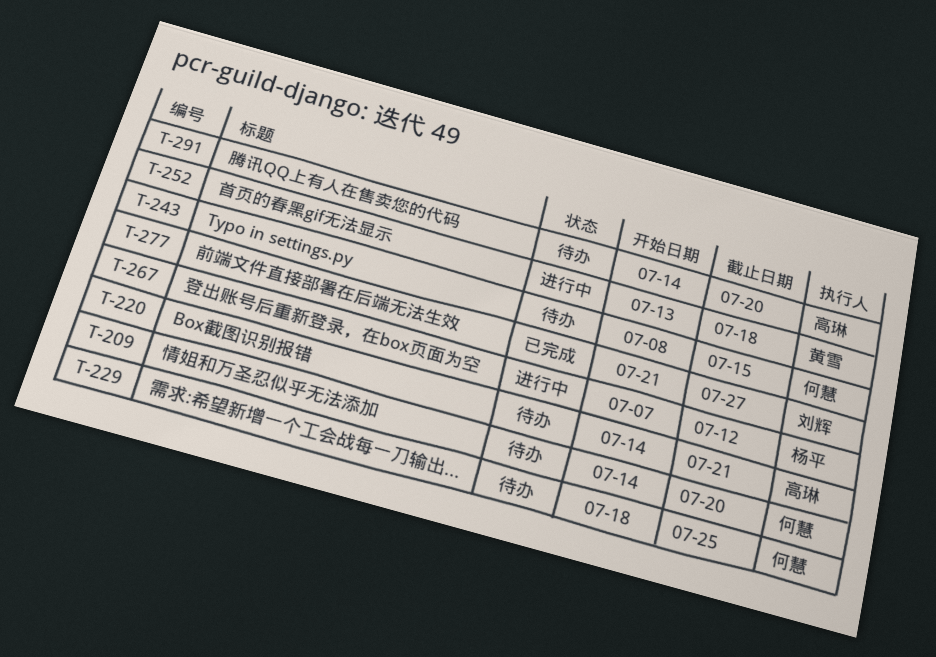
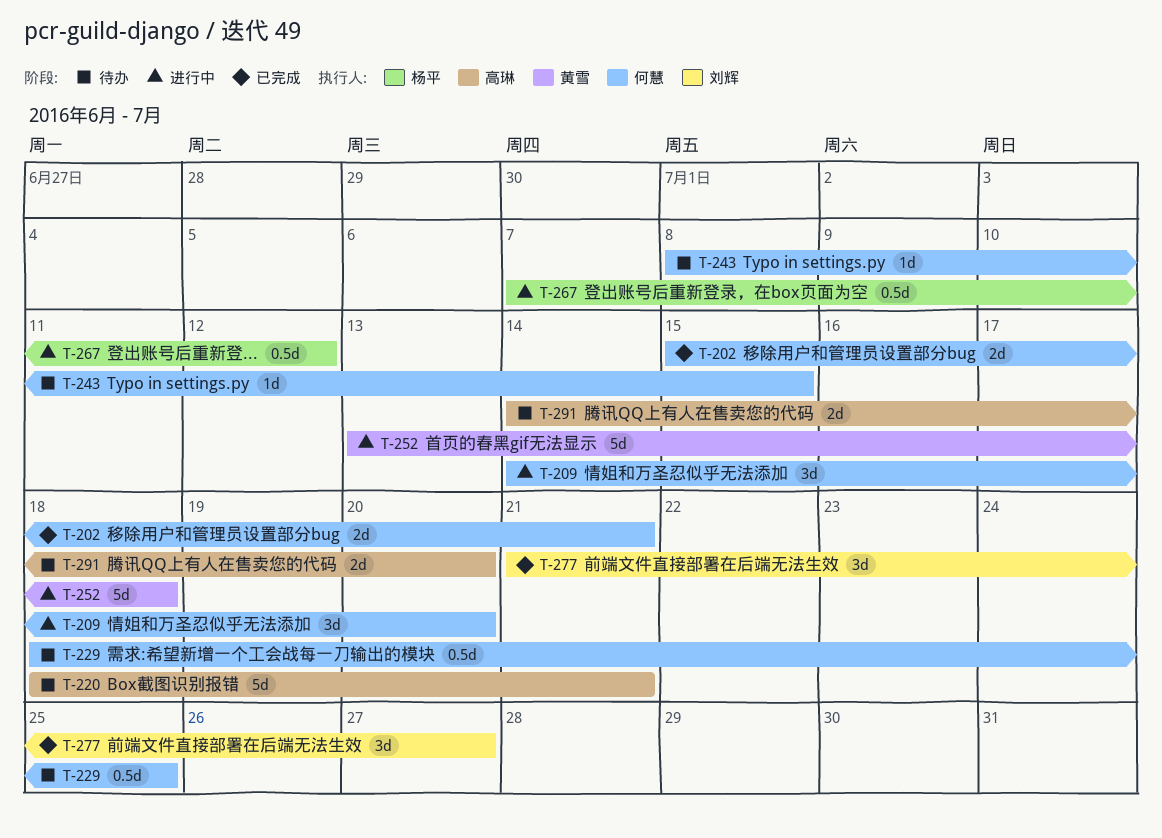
T-202: none -> present
T-209, status: 待办 -> 进行中
T-220, start: Jul 14 -> Jul 18

